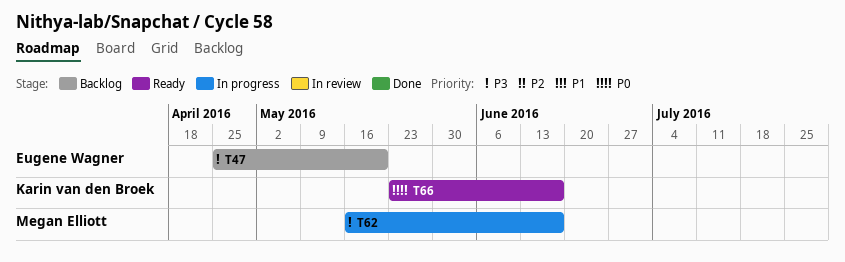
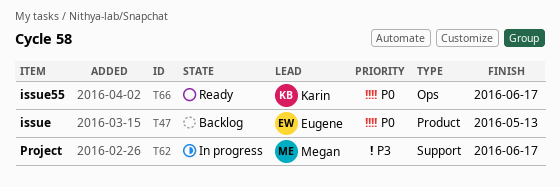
T47, priority: P3 -> P0
T47, due: May 20 -> May 13

